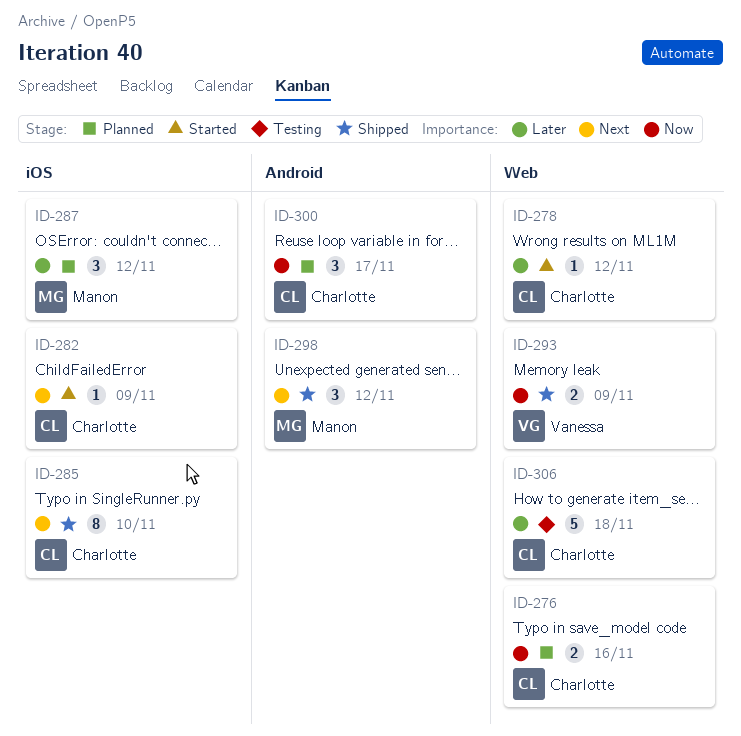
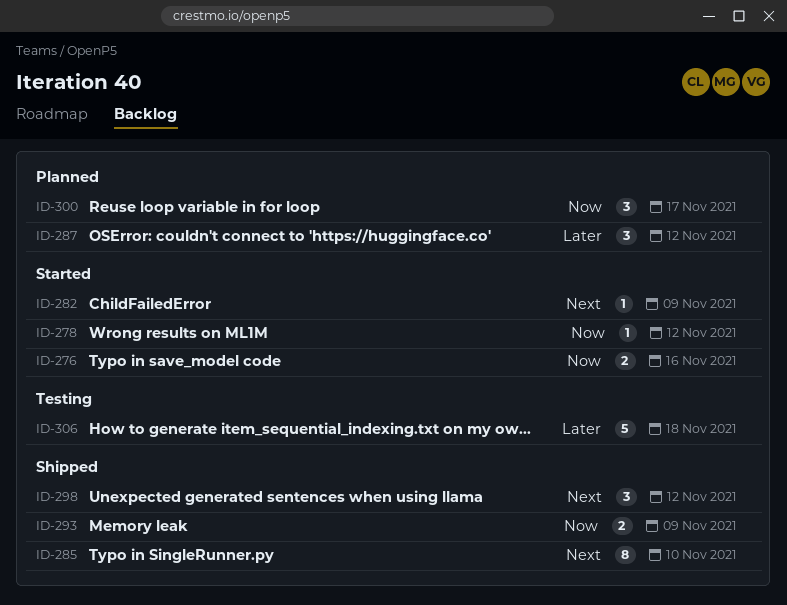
ID-276, status: Planned -> Started
ID-278, priority: Later -> Now

